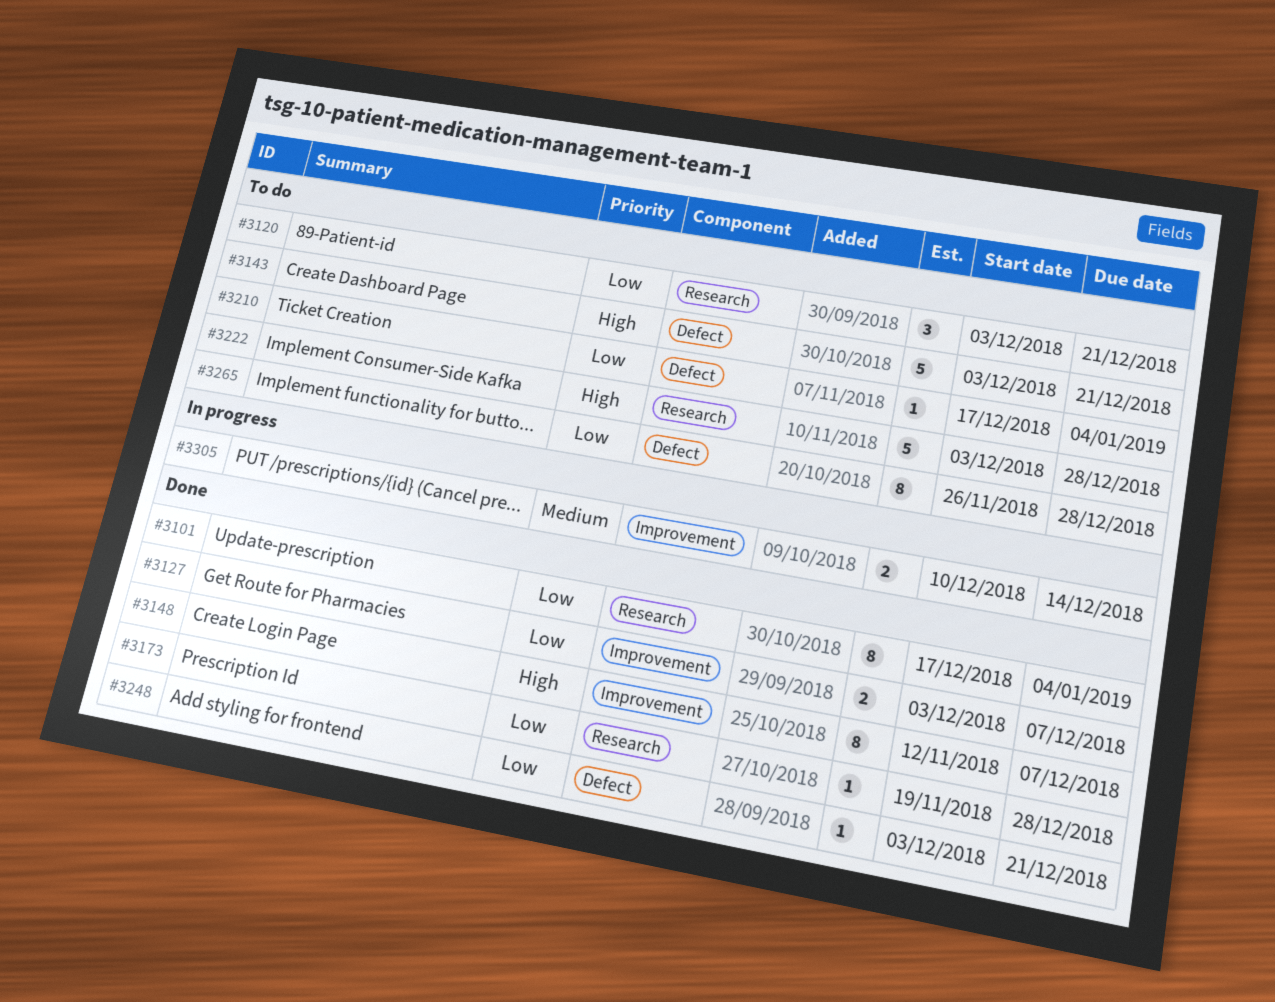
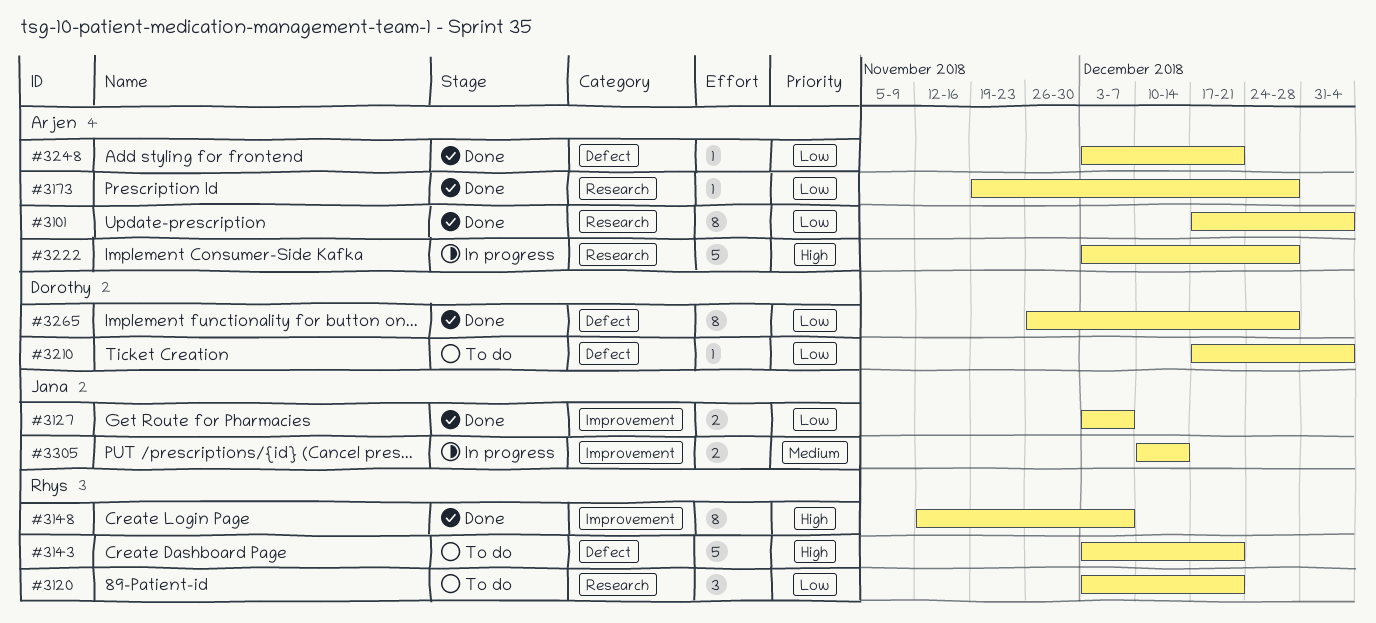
#3222, status: To do -> In progress
#3265, status: To do -> Done

